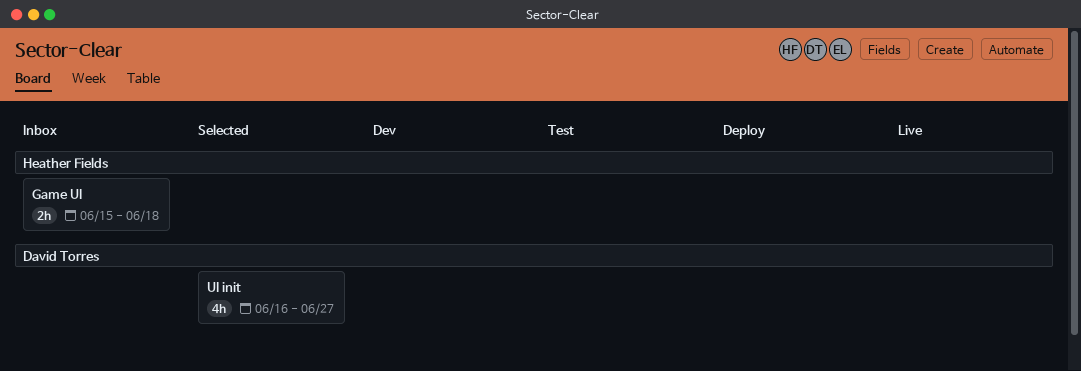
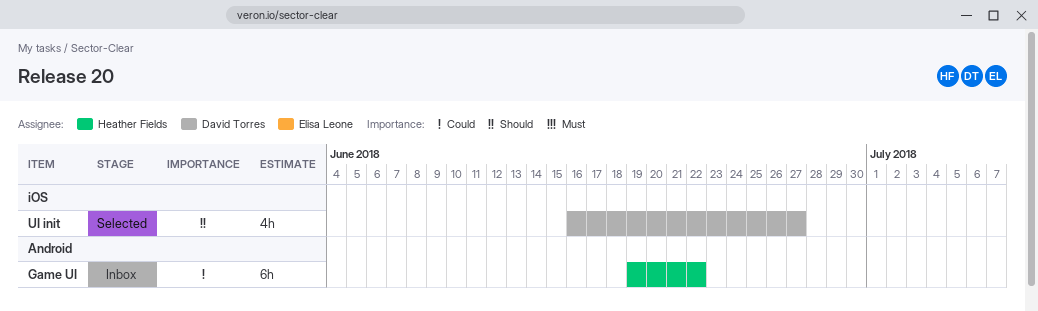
Game UI, estimate: 2h -> 6h
Game UI, start: Jun 15 -> Jun 19
Game UI, due: Jun 18 -> Jun 22

